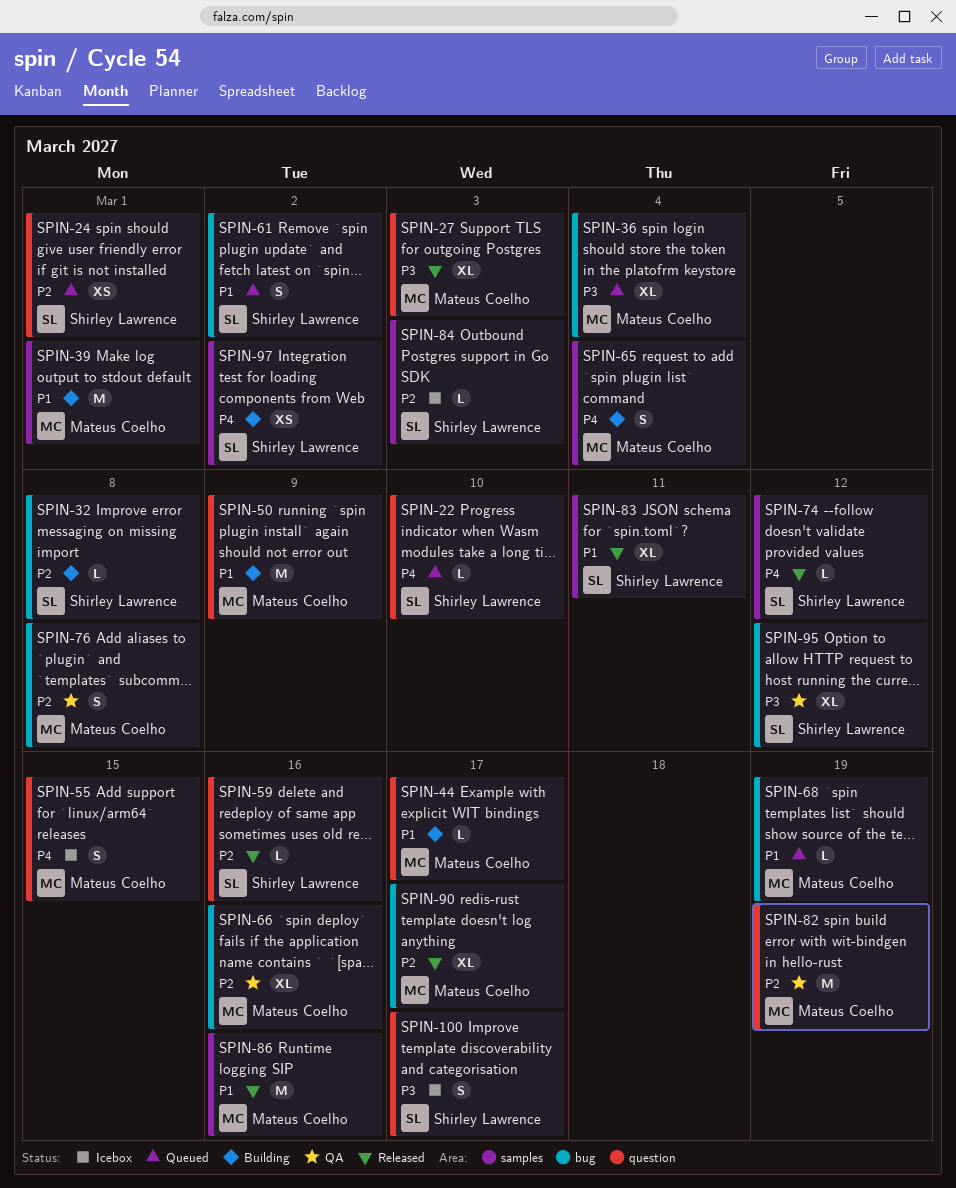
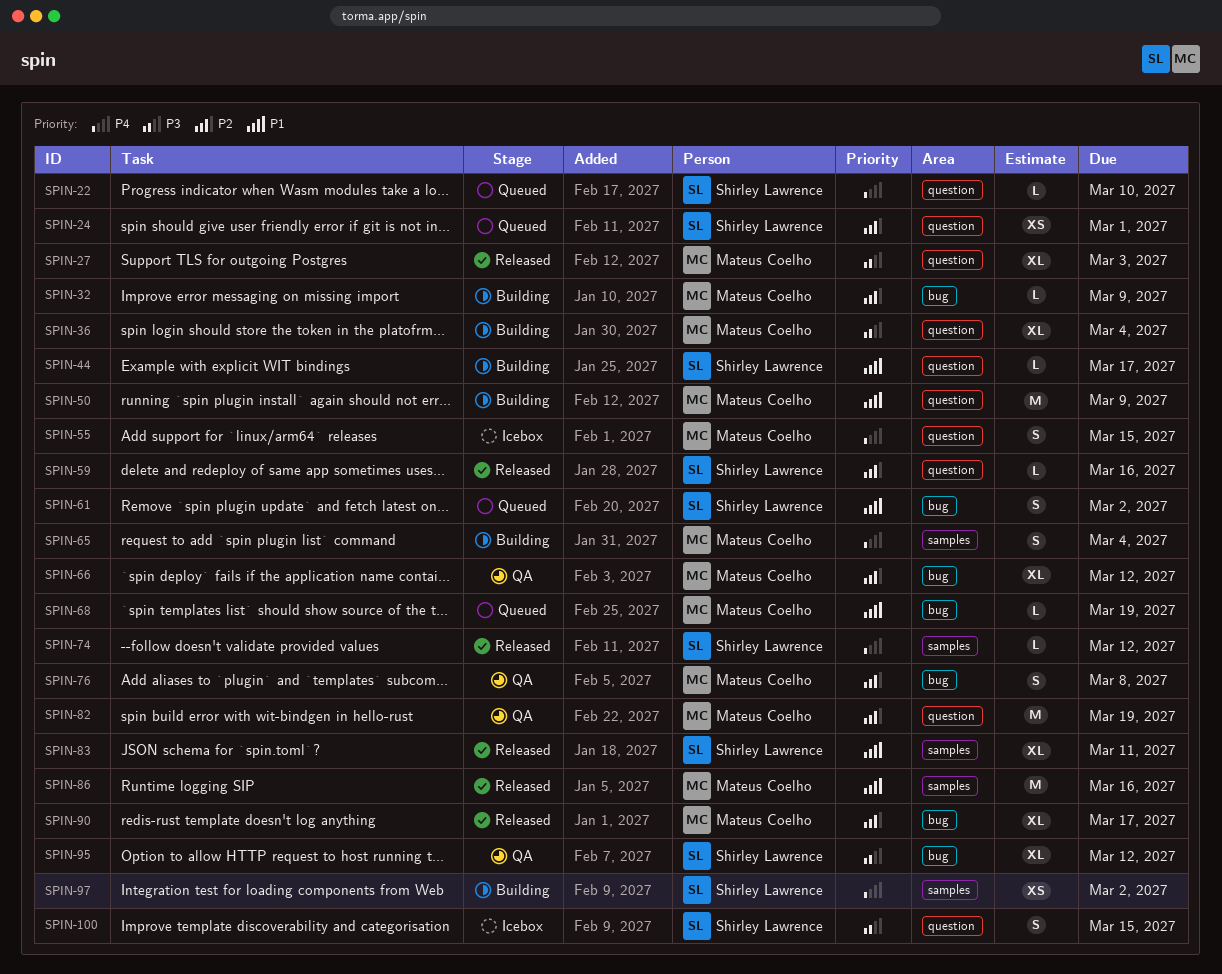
SPIN-32, owner: Shirley Lawrence -> Mateus Coelho
SPIN-32, due: Mar 8 -> Mar 9
SPIN-36, status: Queued -> Building
SPIN-36, label: bug -> question
SPIN-39: present -> none
SPIN-44, owner: Mateus Coelho -> Shirley Lawrence
SPIN-66, due: Mar 16 -> Mar 12
SPIN-84: present -> none
SPIN-100, due: Mar 17 -> Mar 15

